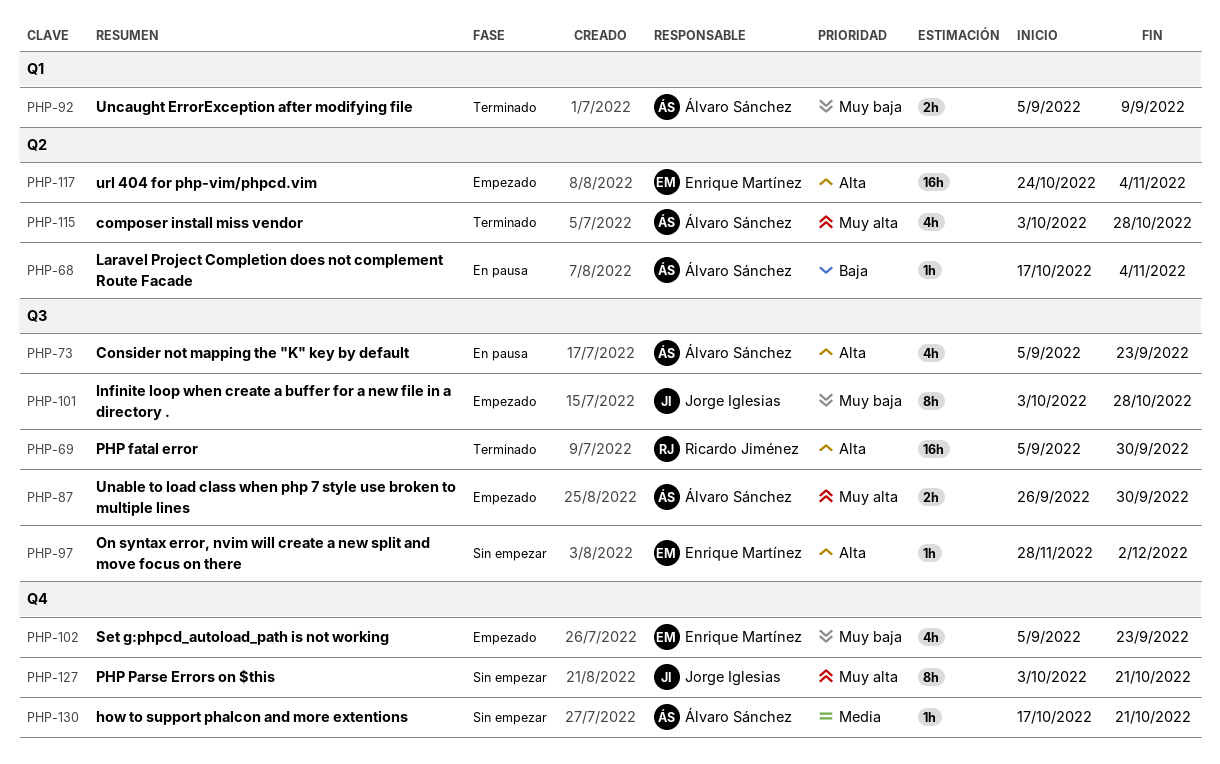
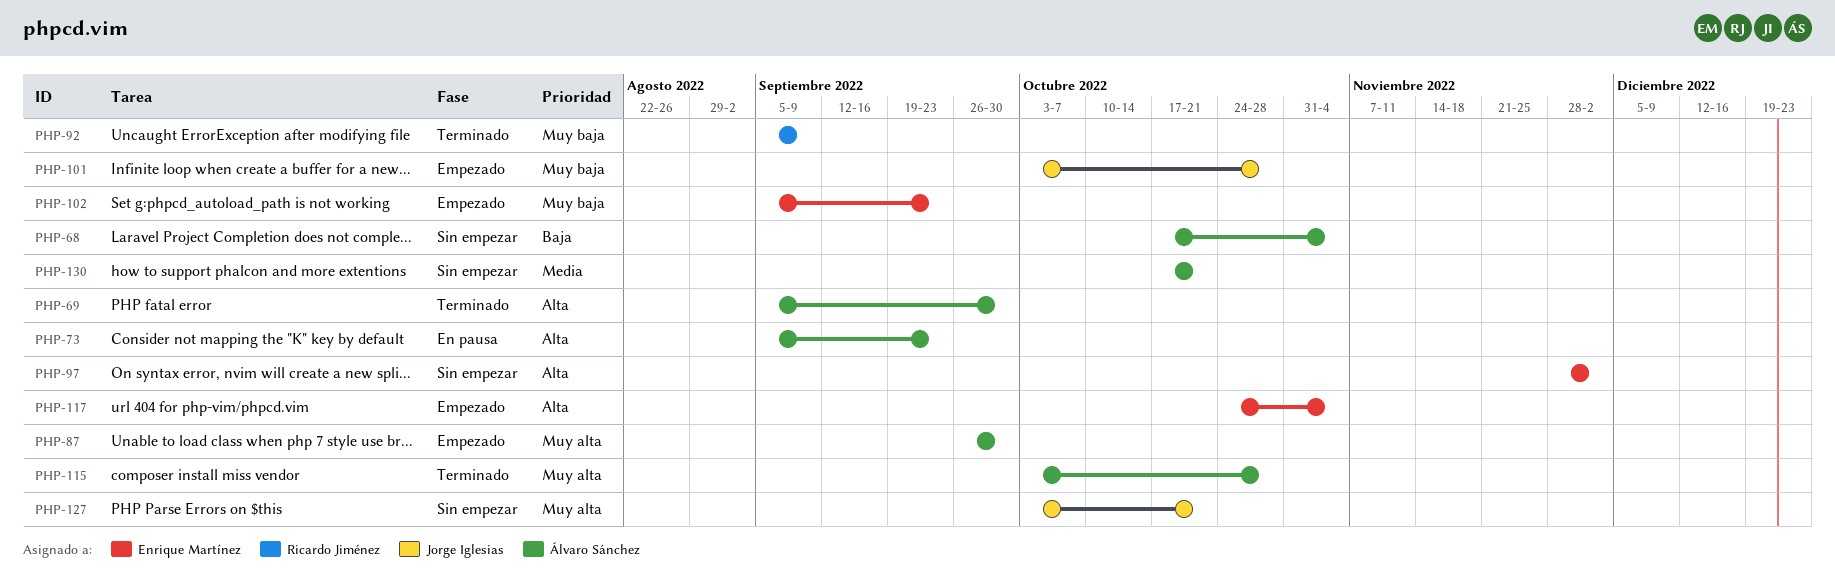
PHP-68, status: En pausa -> Sin empezar
PHP-69, owner: Ricardo Jiménez -> Álvaro Sánchez
PHP-92, owner: Álvaro Sánchez -> Ricardo Jiménez

